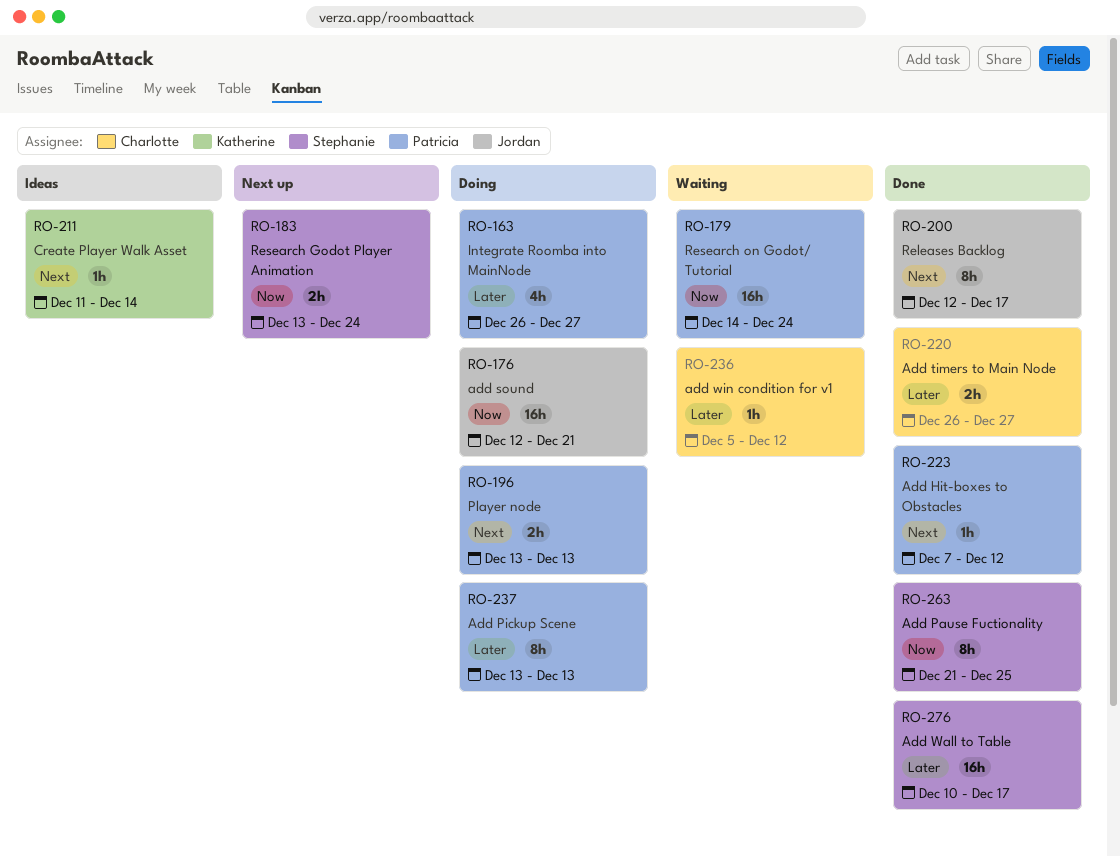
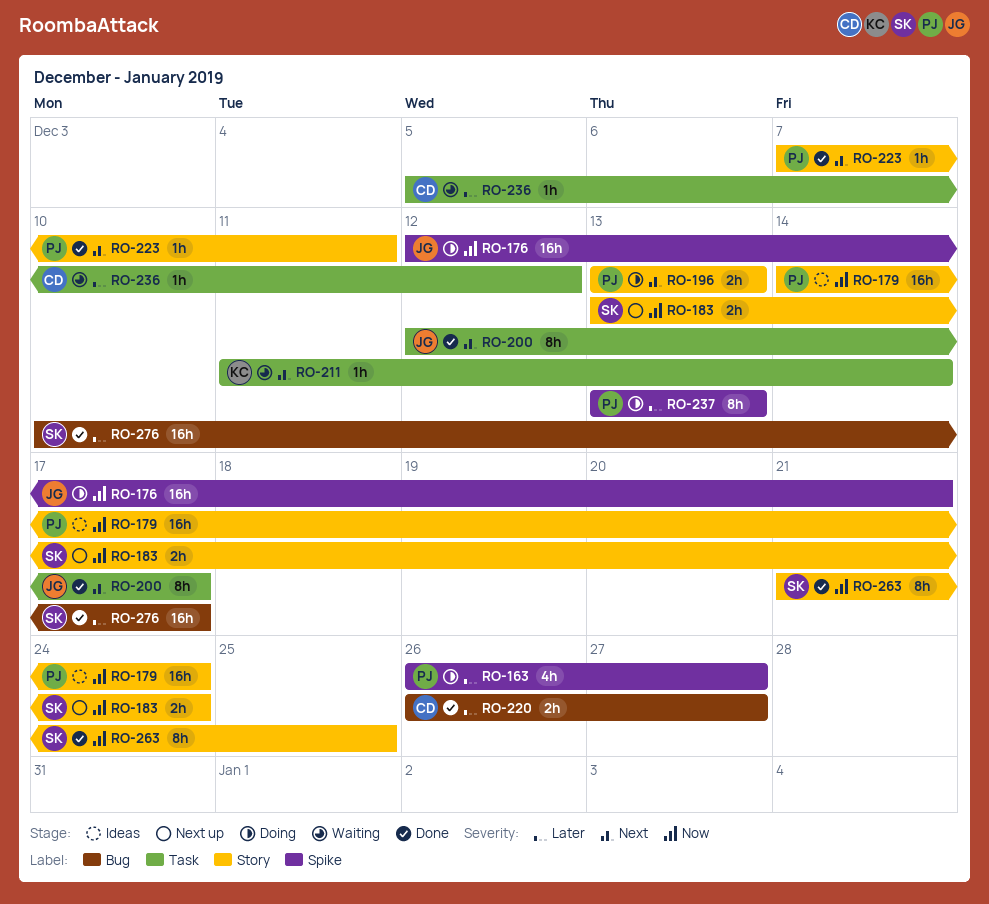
RO-179, status: Waiting -> Ideas
RO-211, status: Ideas -> Waiting
RO-223, due: Dec 12 -> Dec 11

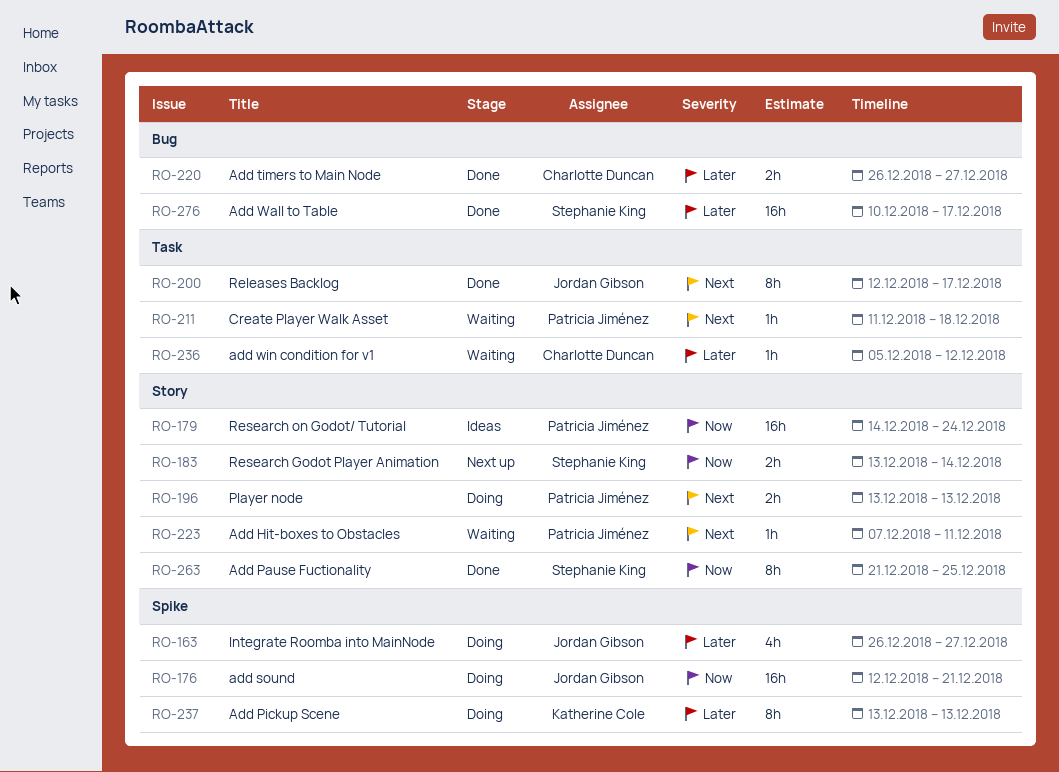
RO-163, owner: Patricia Jiménez -> Jordan Gibson
RO-183, due: Dec 24 -> Dec 14
RO-211, owner: Katherine Cole -> Patricia Jiménez
RO-211, due: Dec 14 -> Dec 18
RO-223, status: Done -> Waiting
RO-237, owner: Patricia Jiménez -> Katherine Cole

